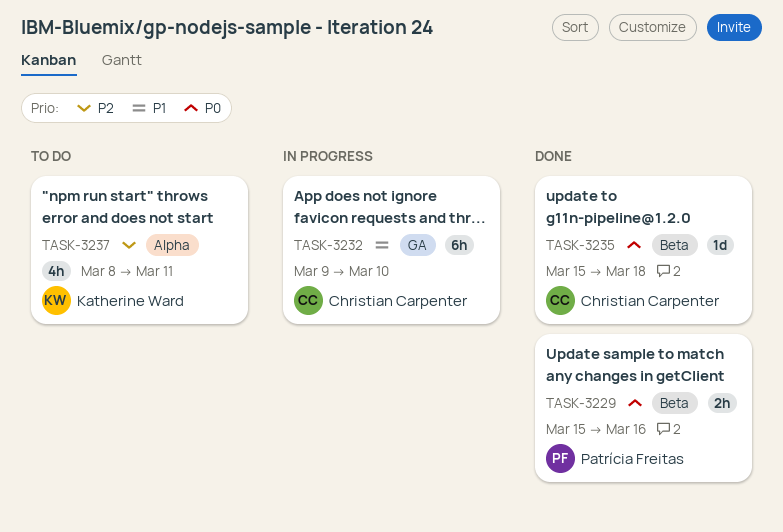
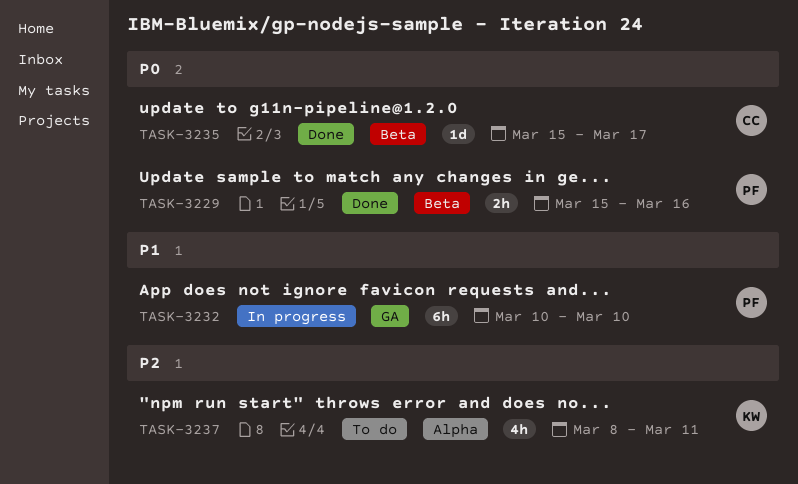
TASK-3232, owner: Christian Carpenter -> Patrícia Freitas
TASK-3232, start: Mar 9 -> Mar 10
TASK-3235, due: Mar 18 -> Mar 17

